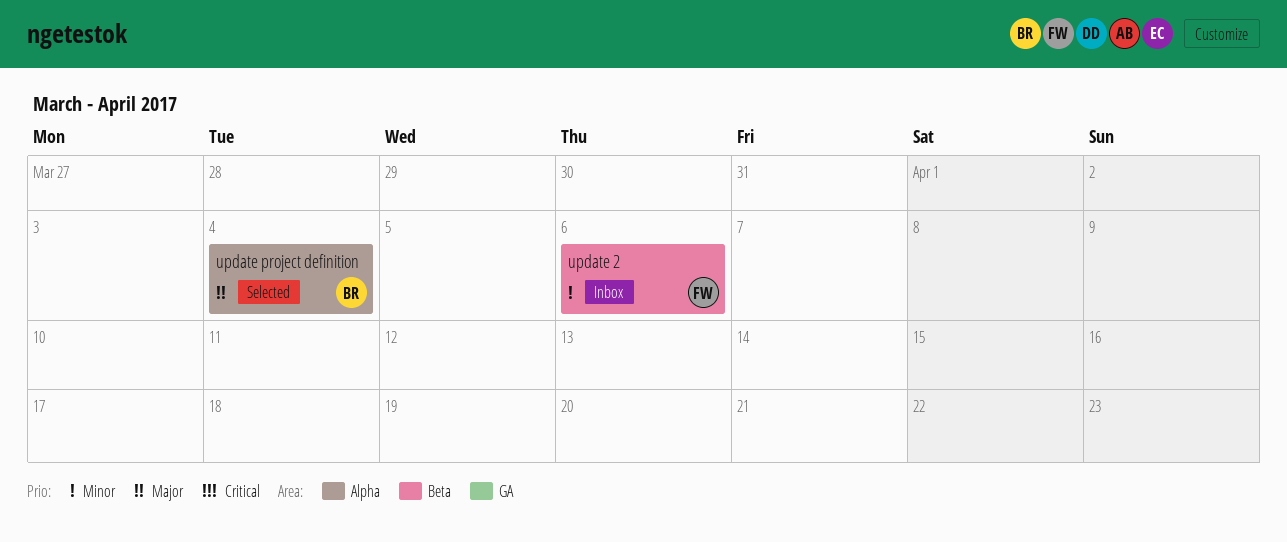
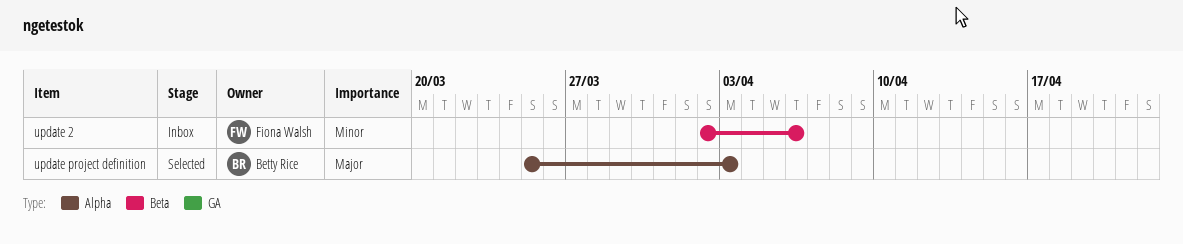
update project definition, due: Apr 4 -> Apr 3

